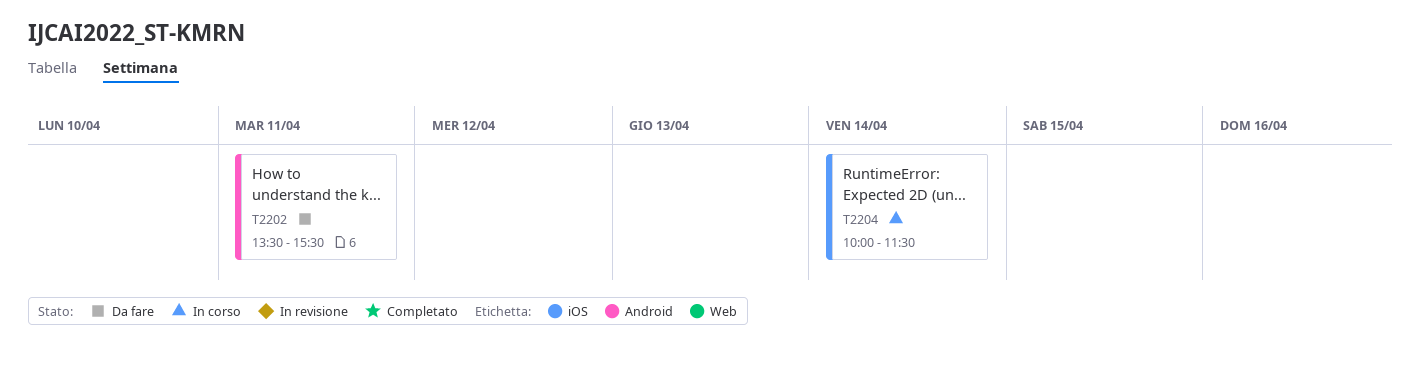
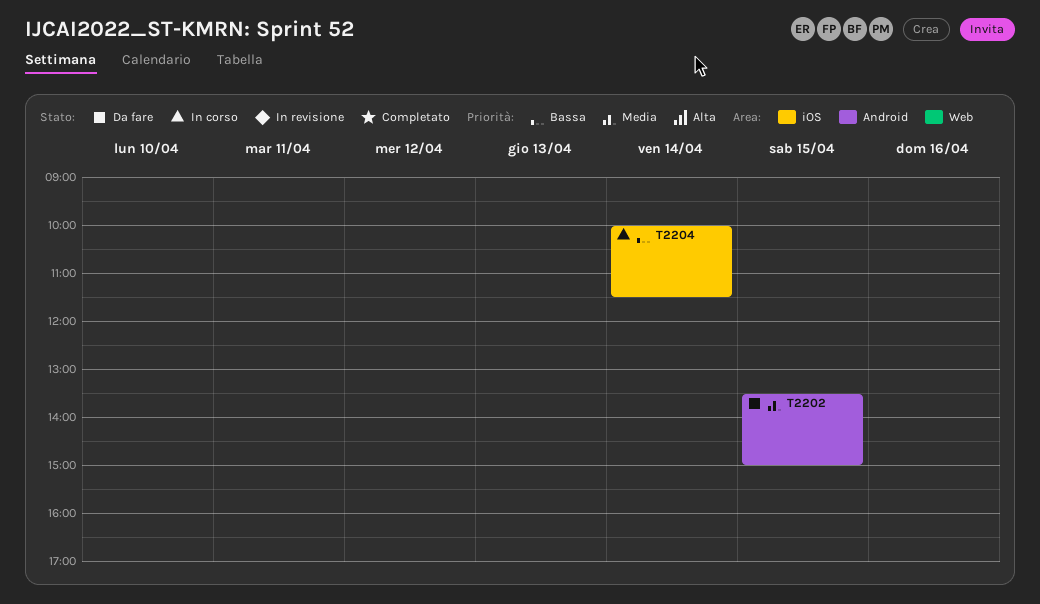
T2202, day: Apr 11 -> Apr 15
T2202, ends: 15:30 -> 15:00

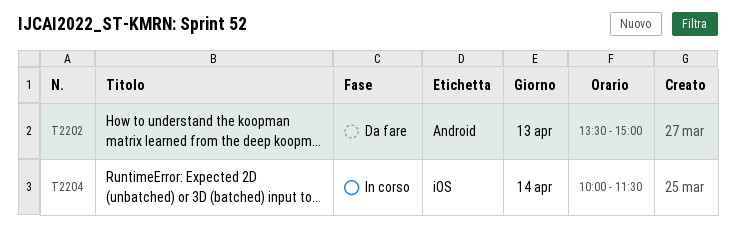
T2202, day: Apr 15 -> Apr 13

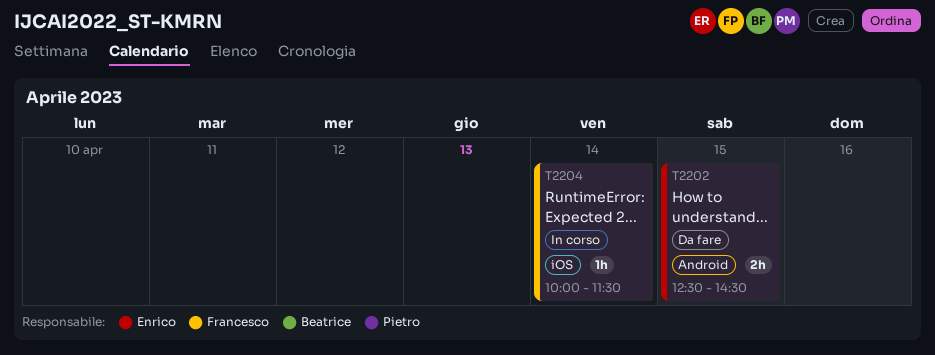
T2202, day: Apr 13 -> Apr 15
T2202, begins: 13:30 -> 12:30
T2202, ends: 15:00 -> 14:30

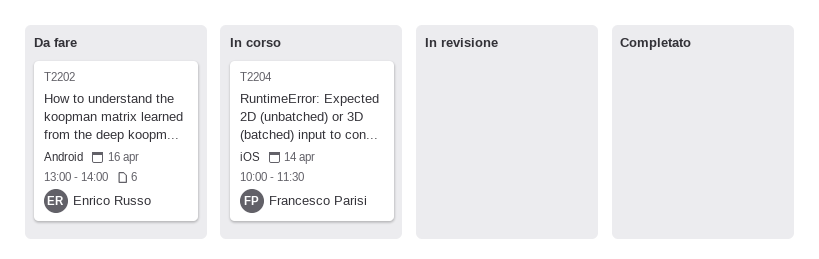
T2202, day: Apr 15 -> Apr 16
T2202, begins: 12:30 -> 13:00
T2202, ends: 14:30 -> 14:00

